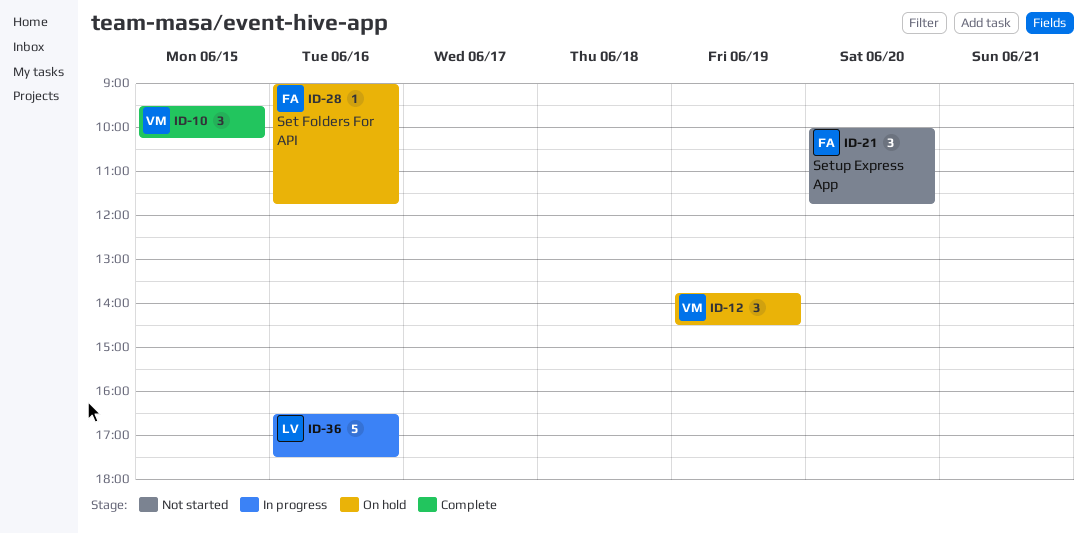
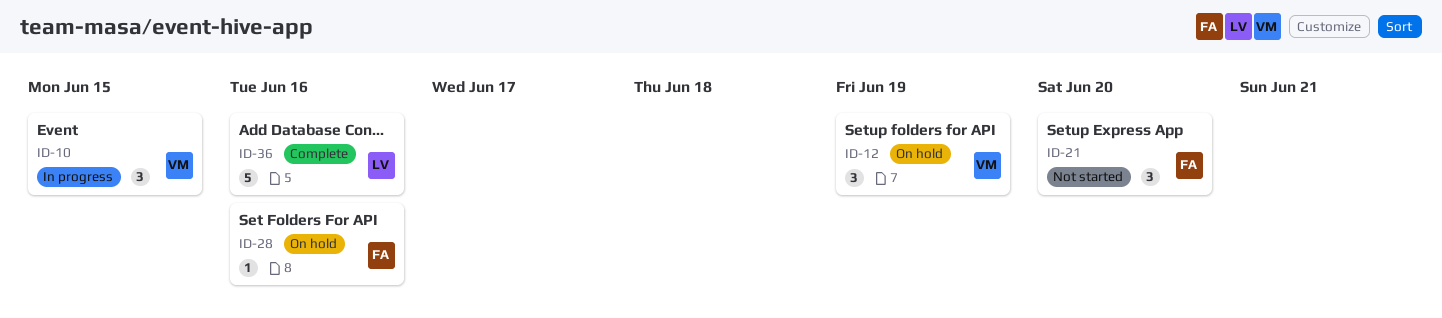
ID-10, status: Complete -> In progress
ID-36, status: In progress -> Complete

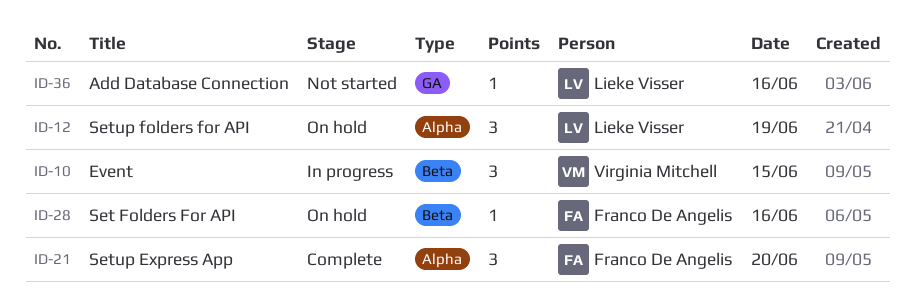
ID-12, owner: Virginia Mitchell -> Lieke Visser
ID-21, status: Not started -> Complete
ID-36, status: Complete -> Not started
ID-36, estimate: 5 -> 1

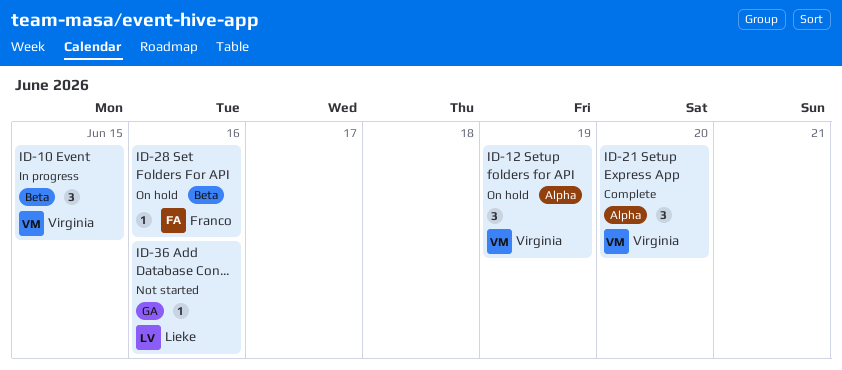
ID-12, owner: Lieke Visser -> Virginia Mitchell
ID-21, owner: Franco De Angelis -> Virginia Mitchell

